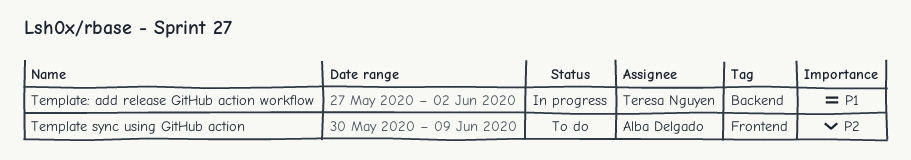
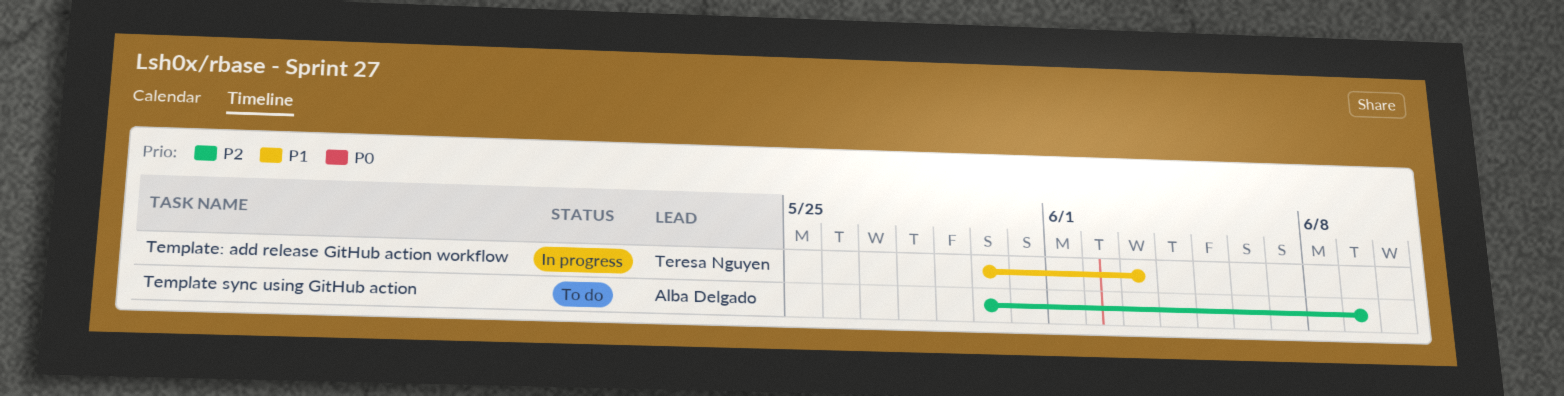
Template: add release GitHub action workflow, start: May 27 -> May 30
Template: add release GitHub action workflow, due: Jun 2 -> Jun 3

